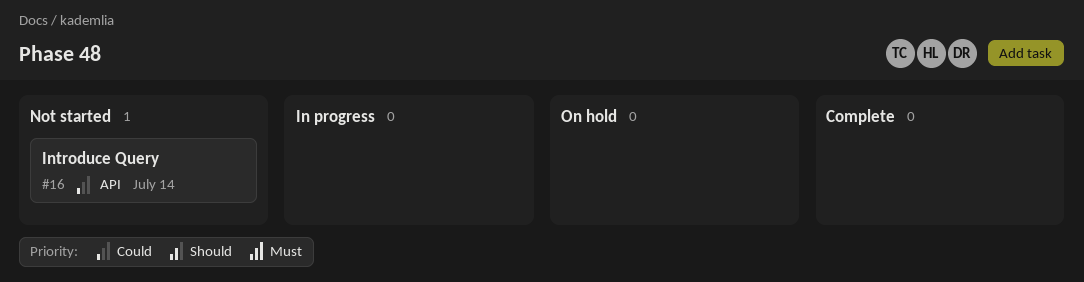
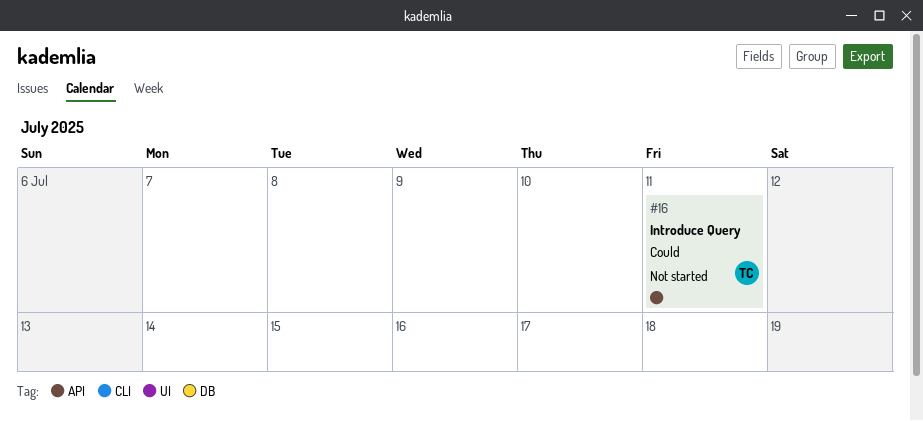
#16, due: Jul 14 -> Jul 11

